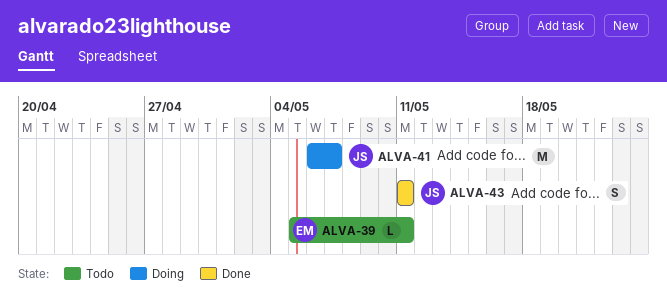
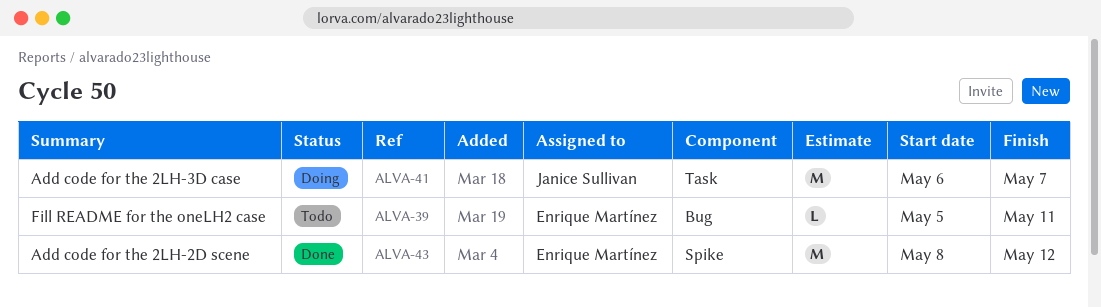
ALVA-43, owner: Janice Sullivan -> Enrique Martínez
ALVA-43, estimate: S -> M
ALVA-43, start: May 11 -> May 8
ALVA-43, due: May 11 -> May 12

